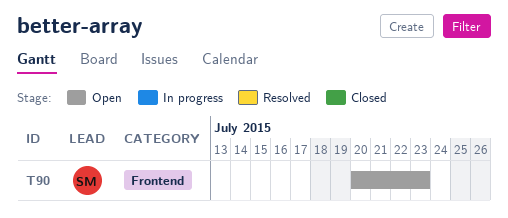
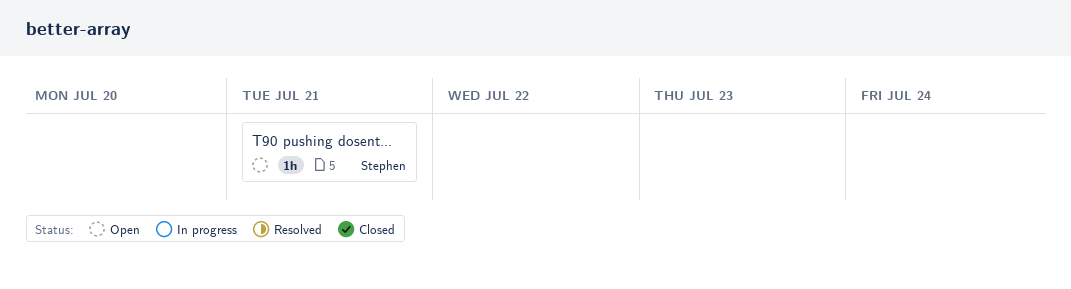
T90, due: Jul 23 -> Jul 21

